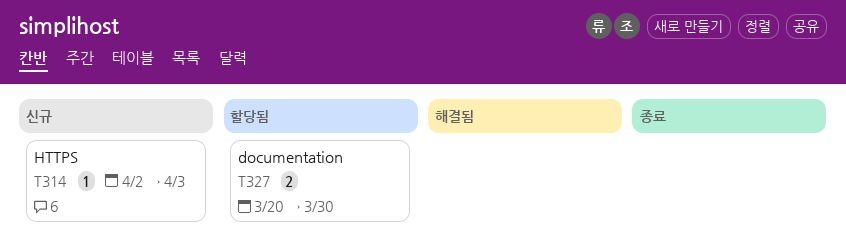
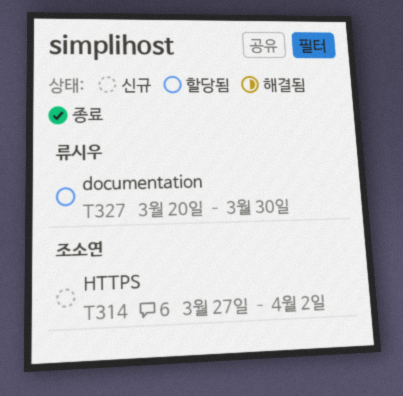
T314, start: Apr 2 -> Mar 27
T314, due: Apr 3 -> Apr 2

